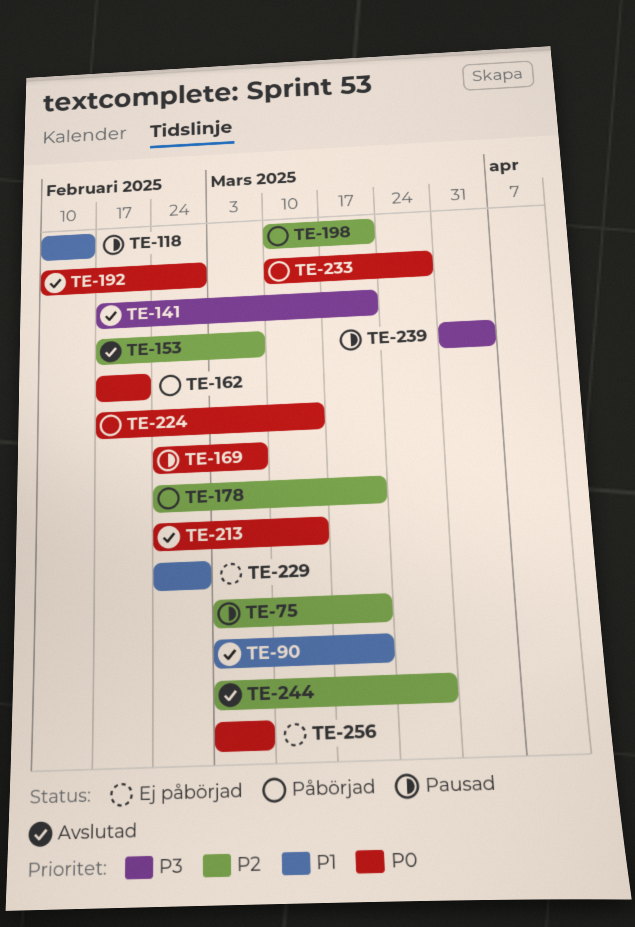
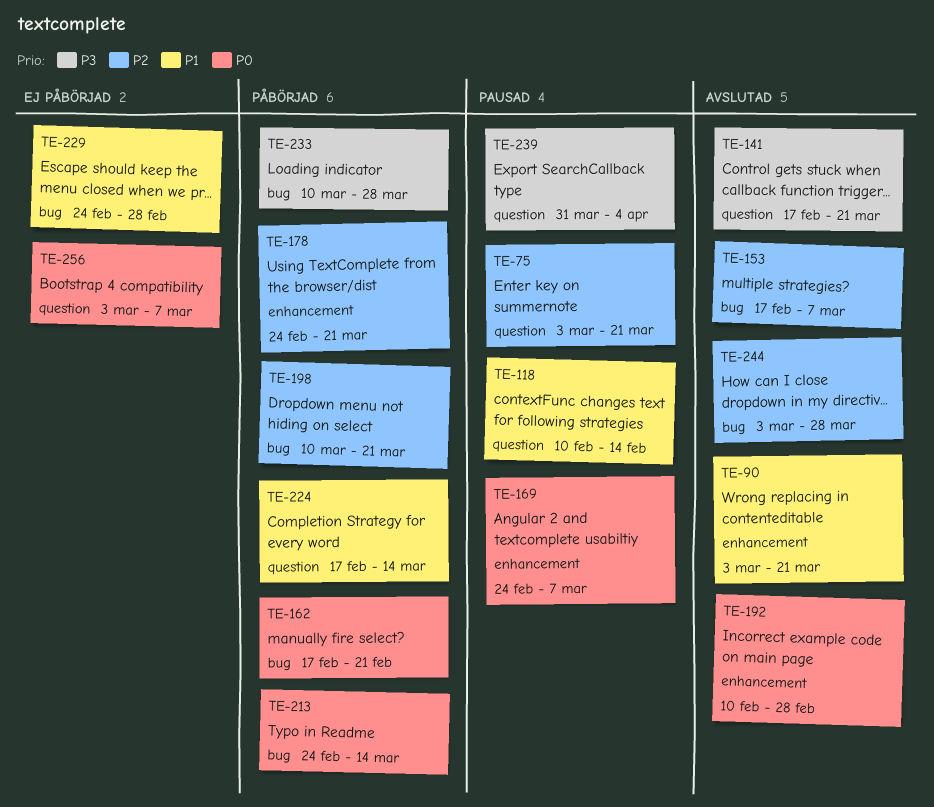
TE-213, status: Avslutad -> Påbörjad
TE-224, priority: P0 -> P1
TE-233, priority: P0 -> P3

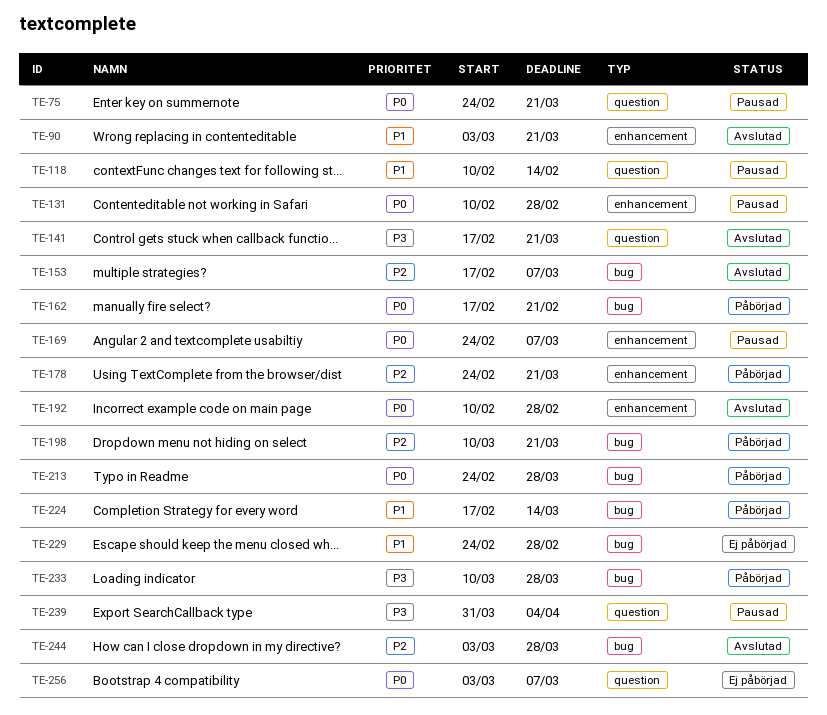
TE-75, priority: P2 -> P0
TE-75, start: Mar 3 -> Feb 24
TE-131: none -> present
TE-213, due: Mar 14 -> Mar 28
TE-224, label: question -> bug

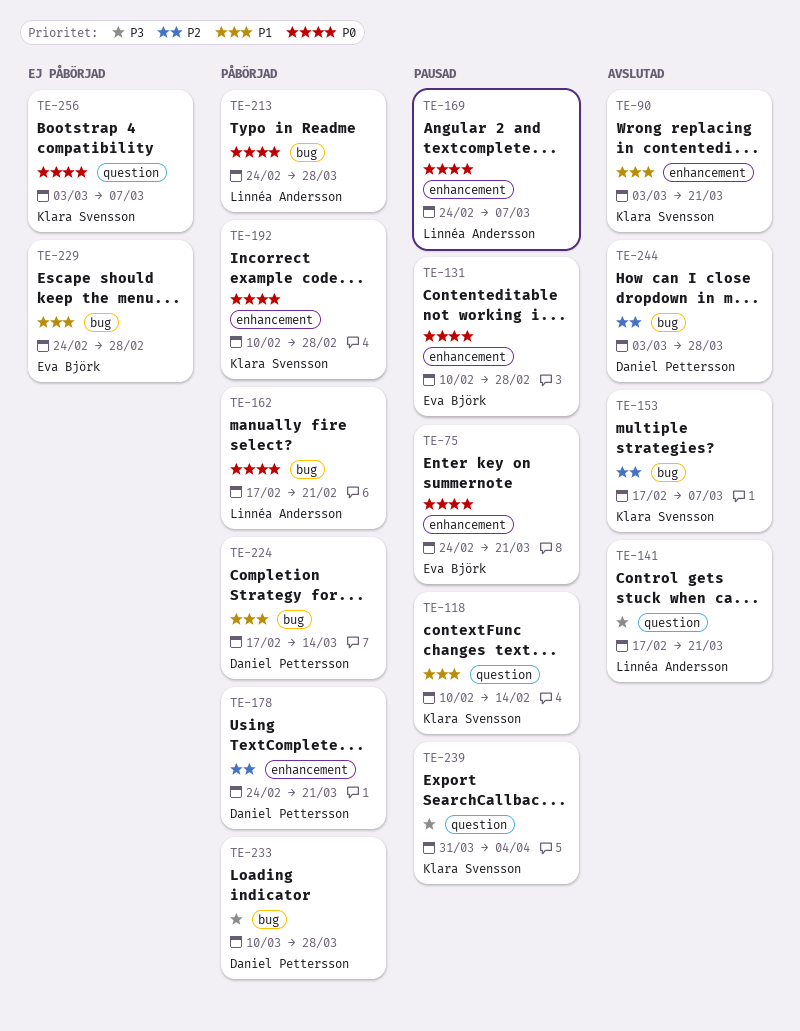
TE-75, label: question -> enhancement
TE-192, status: Avslutad -> Påbörjad
TE-198: present -> none

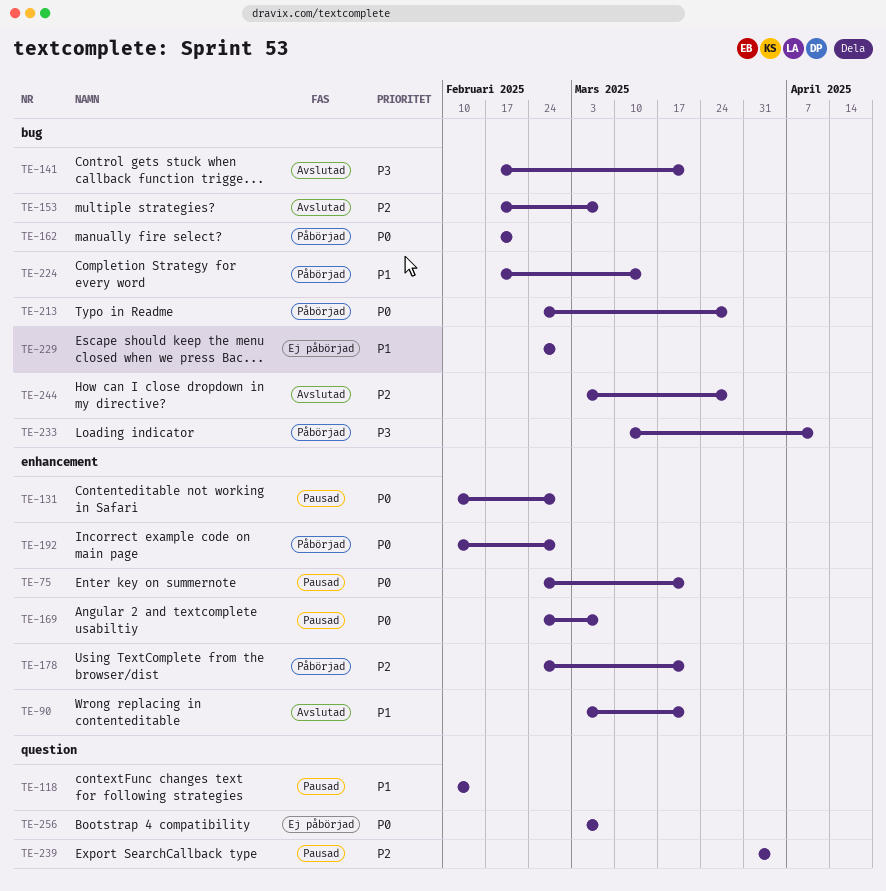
TE-141, label: question -> bug
TE-233, due: Mar 28 -> Apr 11
TE-239, priority: P3 -> P2

